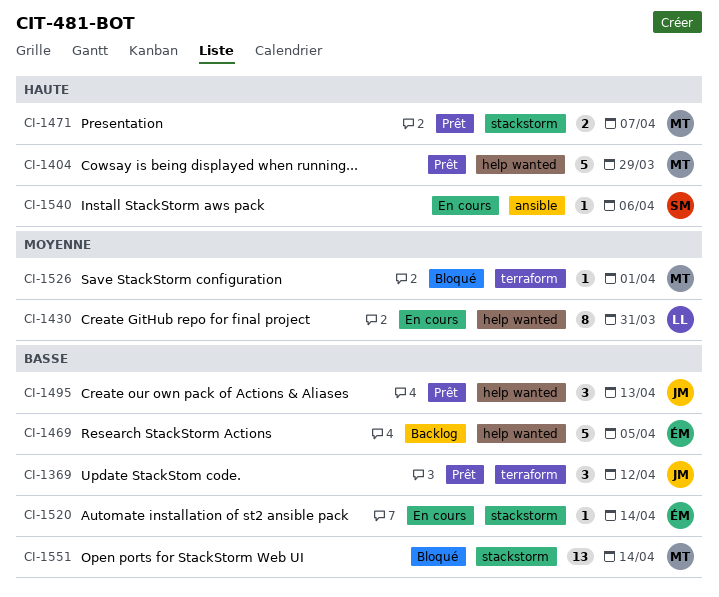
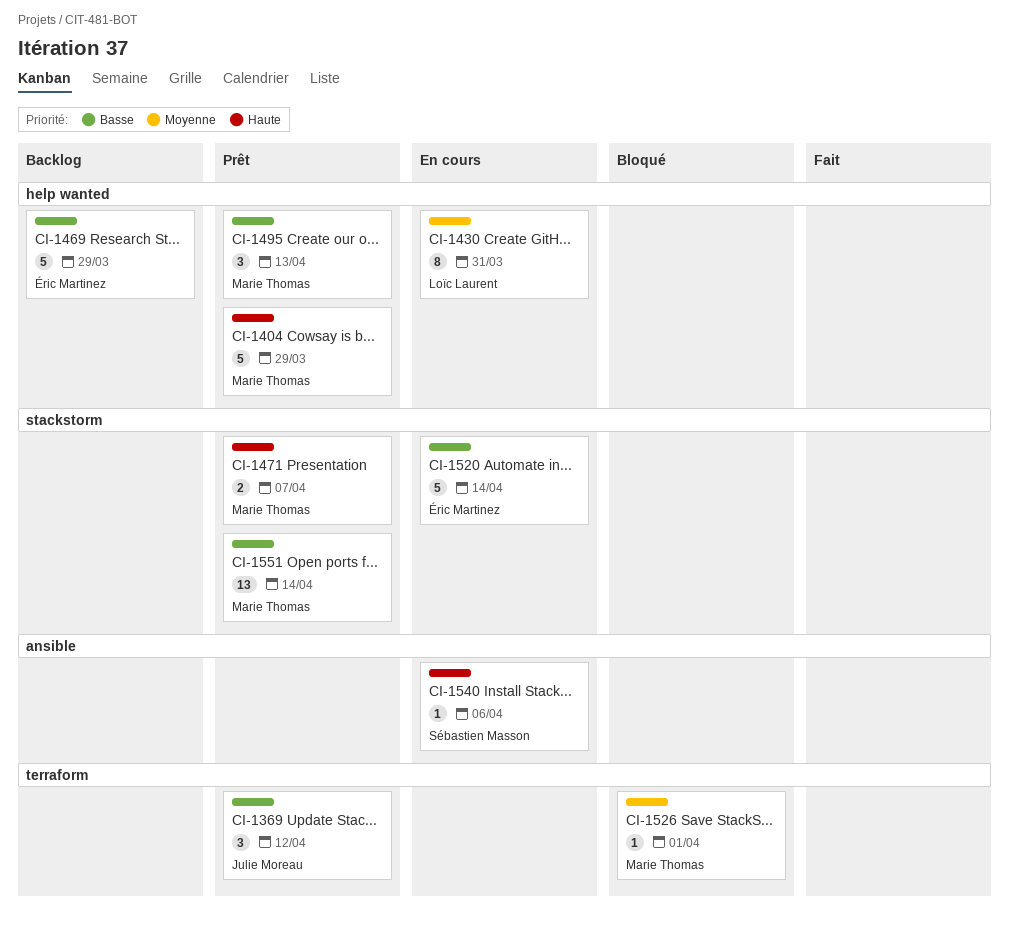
CI-1469, due: Apr 5 -> Mar 29
CI-1495, owner: Julie Moreau -> Marie Thomas
CI-1520, estimate: 1 -> 5
CI-1551, status: Bloqué -> Prêt

